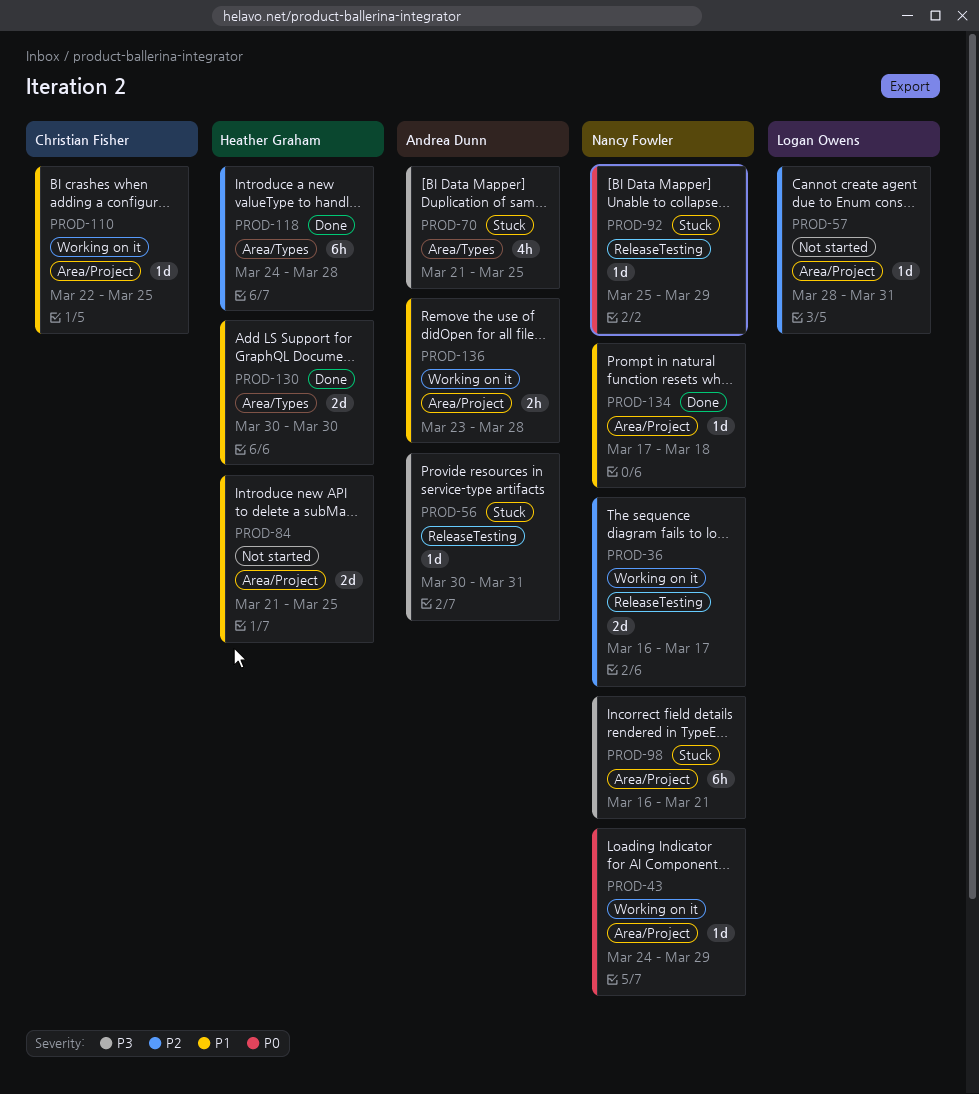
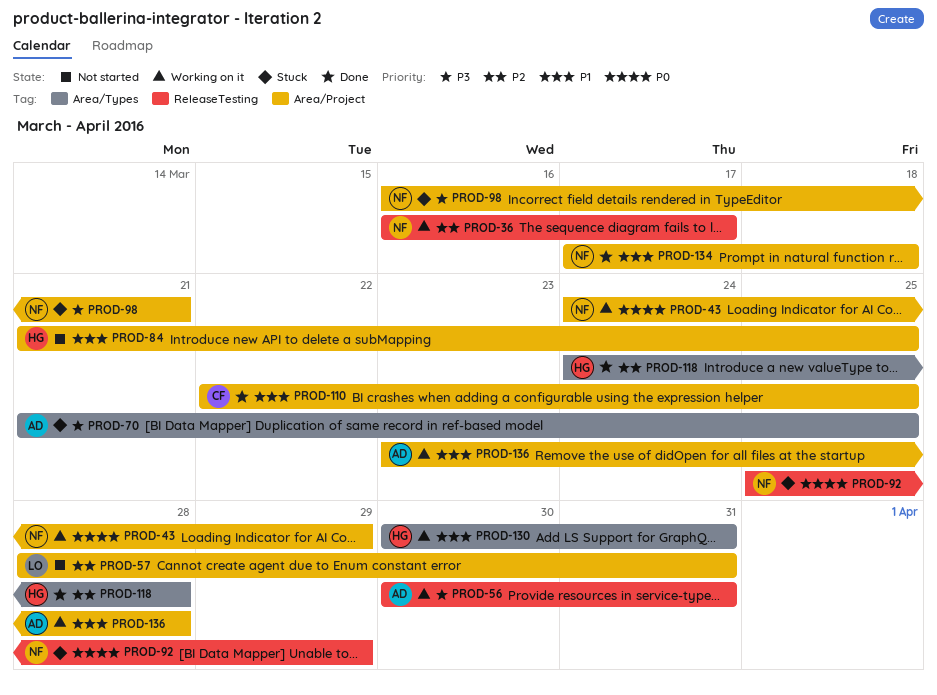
PROD-56, status: Stuck -> Working on it
PROD-110, status: Working on it -> Done
PROD-130, status: Done -> Working on it
PROD-130, due: Mar 30 -> Mar 31

